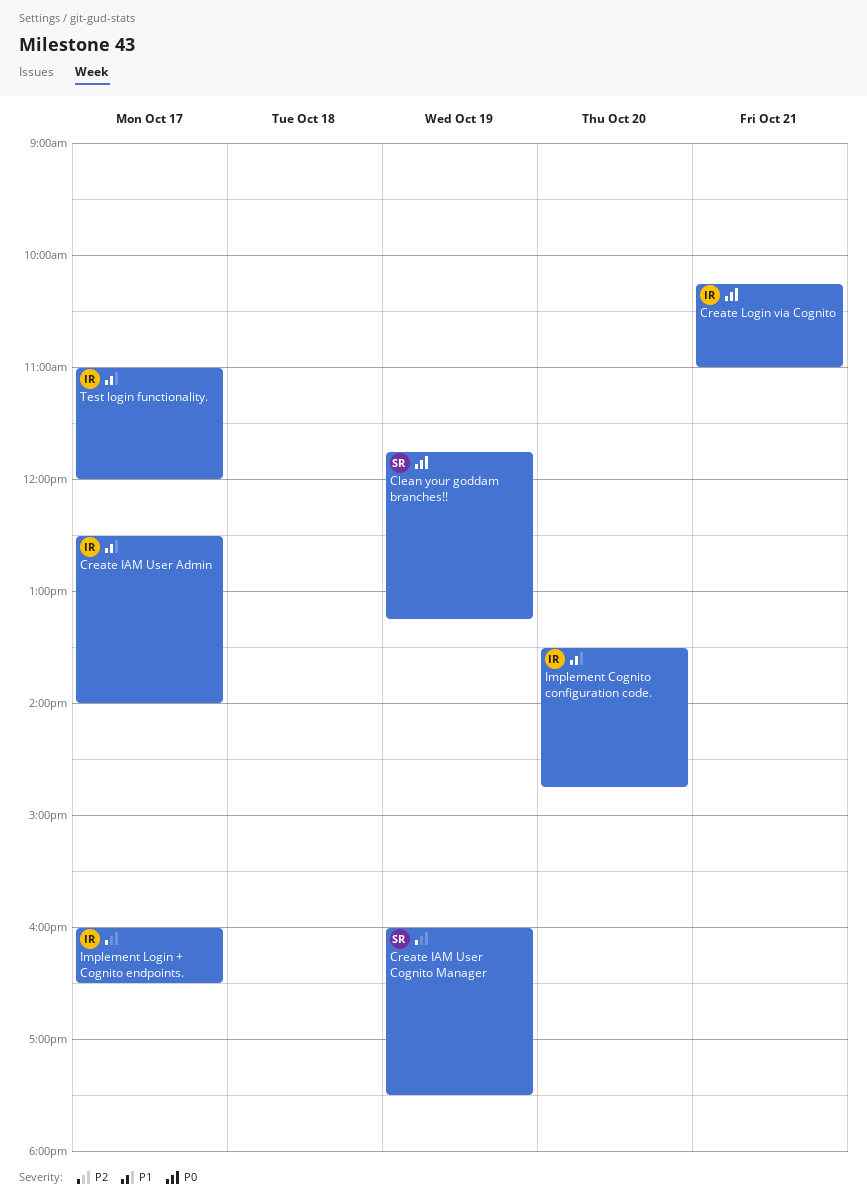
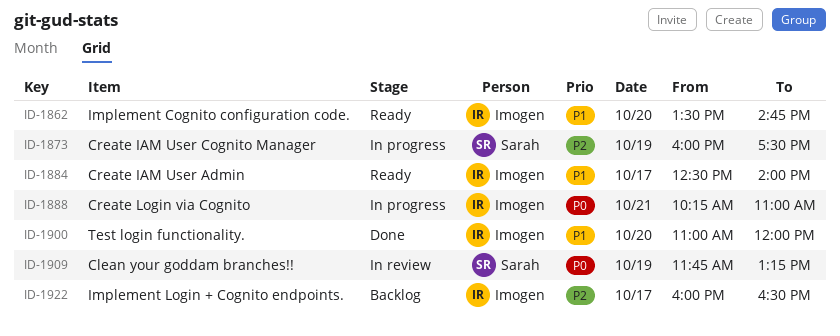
Test login functionality., day: Oct 17 -> Oct 20

